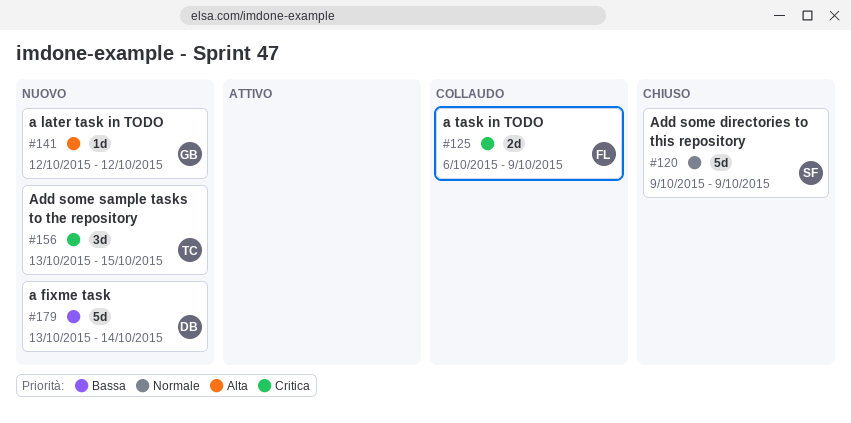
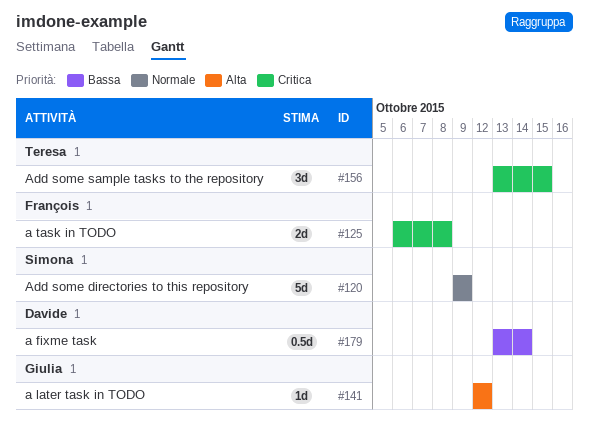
#125, due: Oct 9 -> Oct 8
#179, estimate: 5d -> 0.5d

